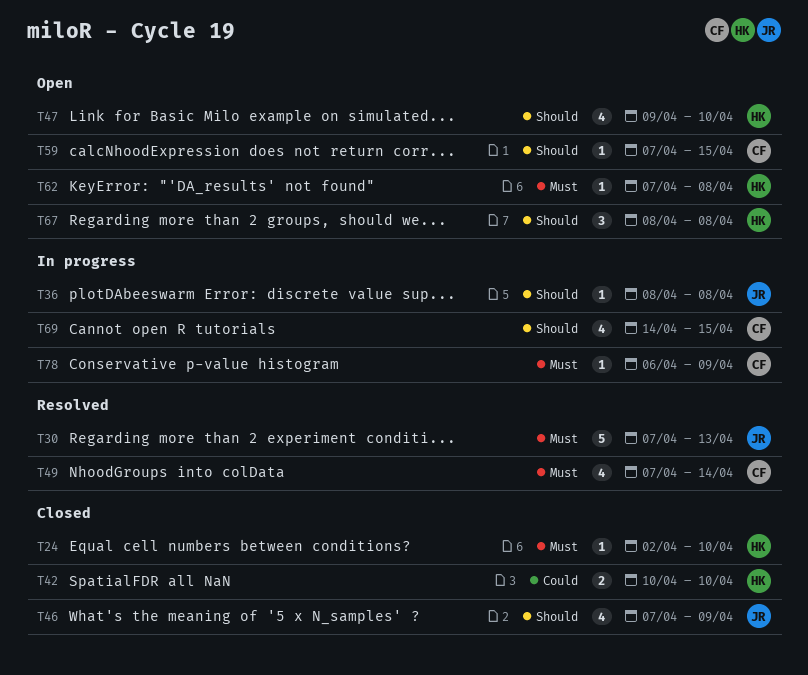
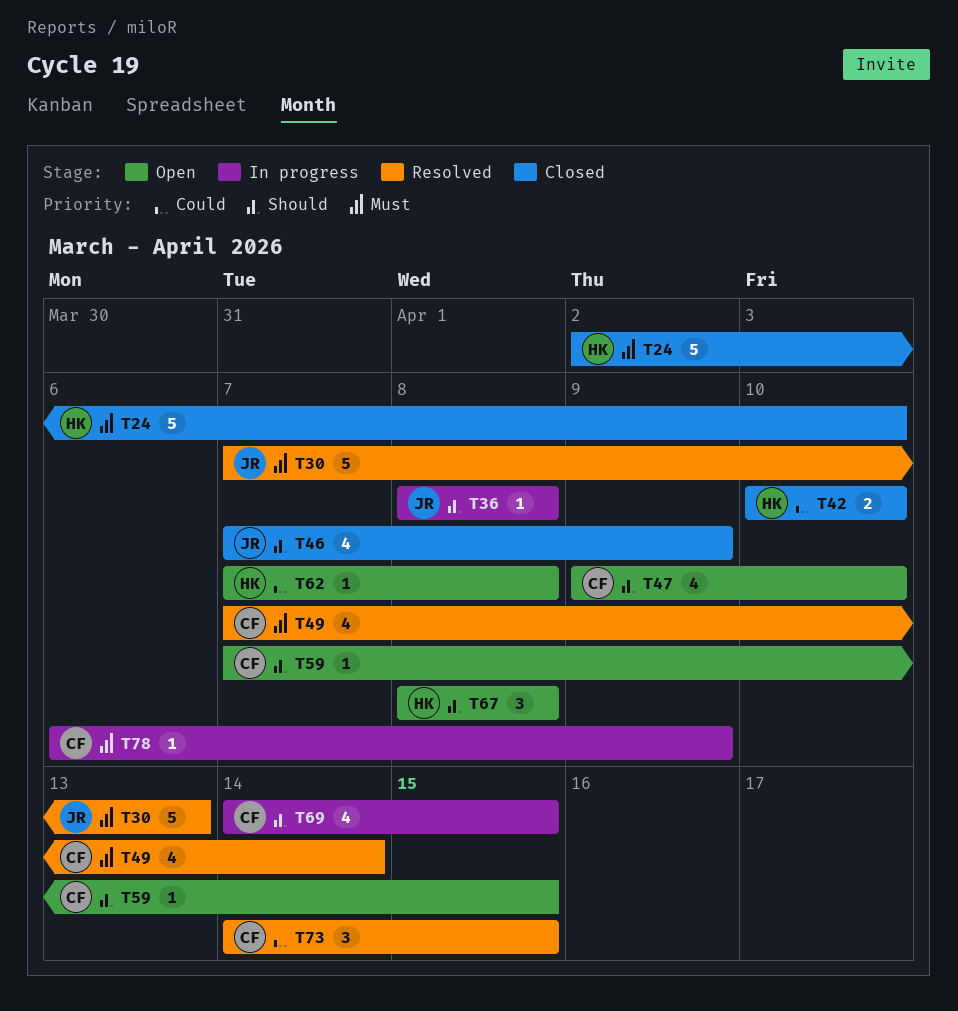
T24, estimate: 1 -> 5
T47, owner: HK -> CF
T62, priority: Must -> Could
T73: none -> present

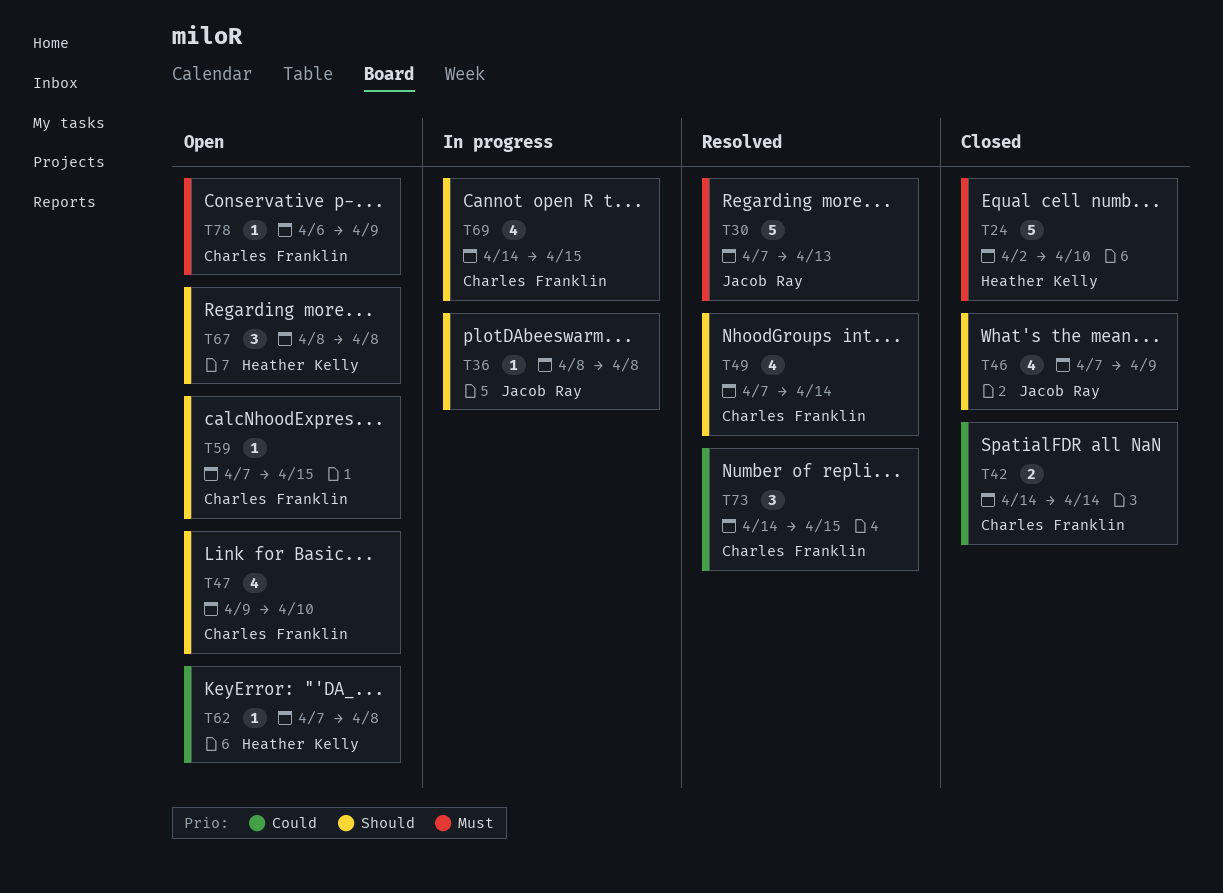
T42, owner: Heather Kelly -> Charles Franklin
T42, start: Apr 10 -> Apr 14
T42, due: Apr 10 -> Apr 14
T49, priority: Must -> Should
T78, status: In progress -> Open

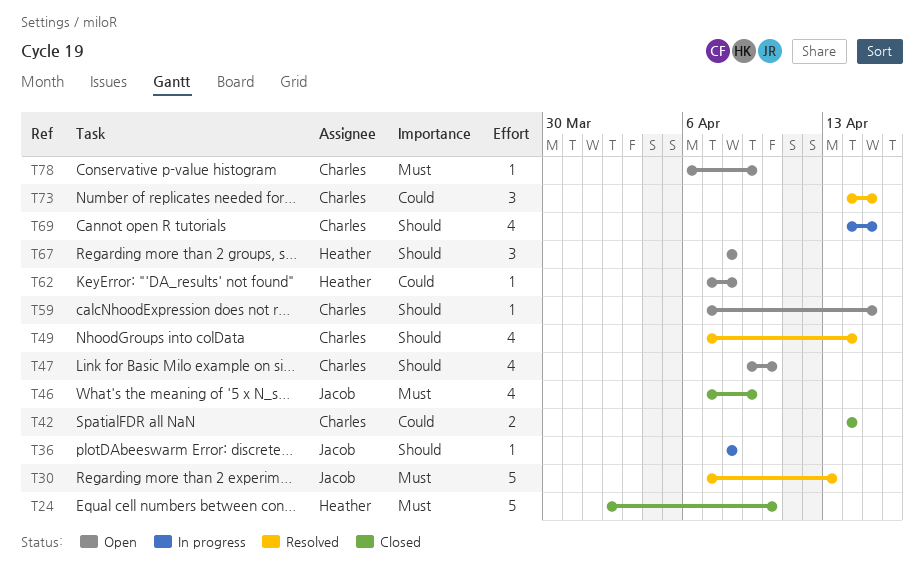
T46, priority: Should -> Must

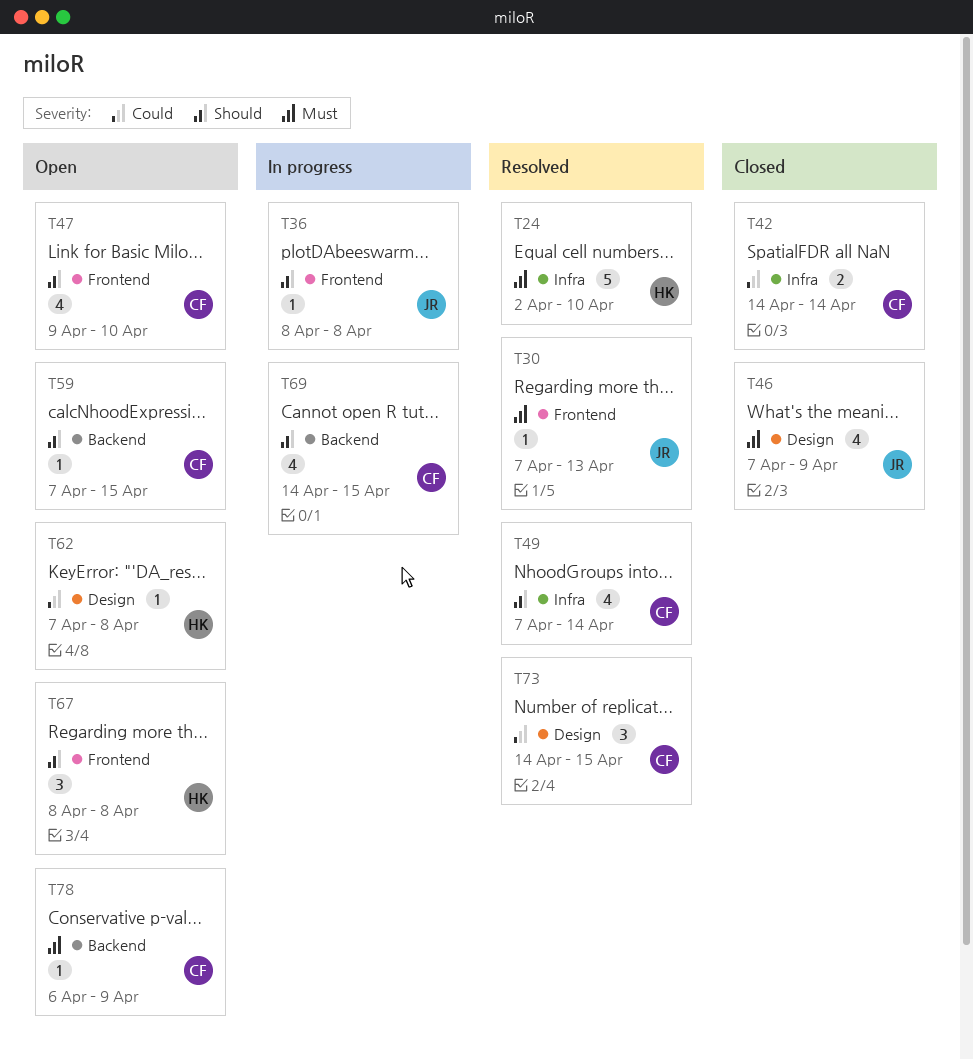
T24, status: Closed -> Resolved
T30, estimate: 5 -> 1

